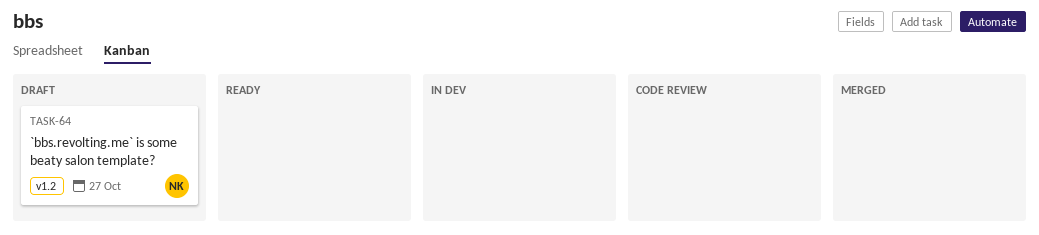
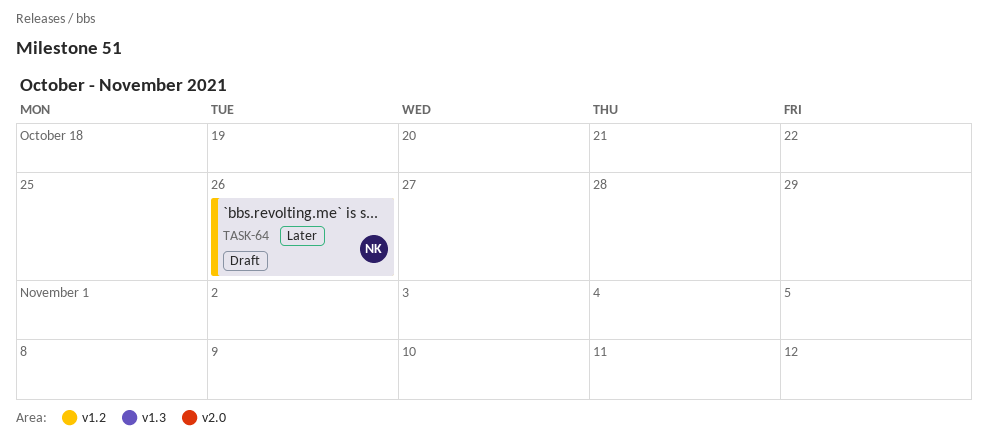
TASK-64, due: Oct 27 -> Oct 26

